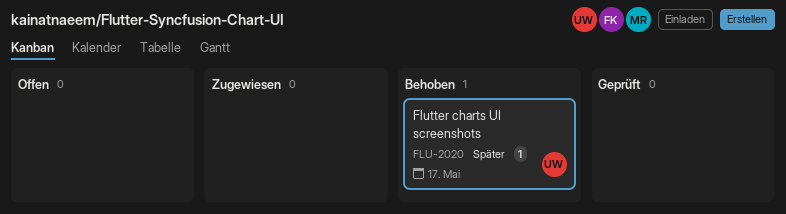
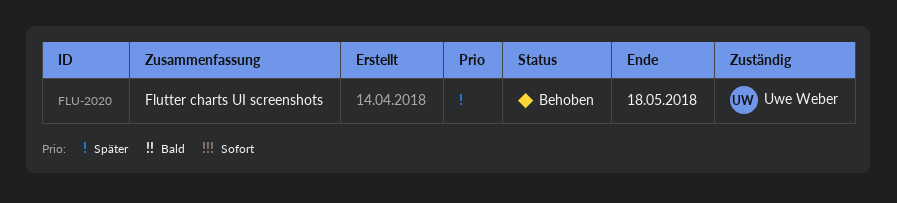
FLU-2020, due: May 17 -> May 18

